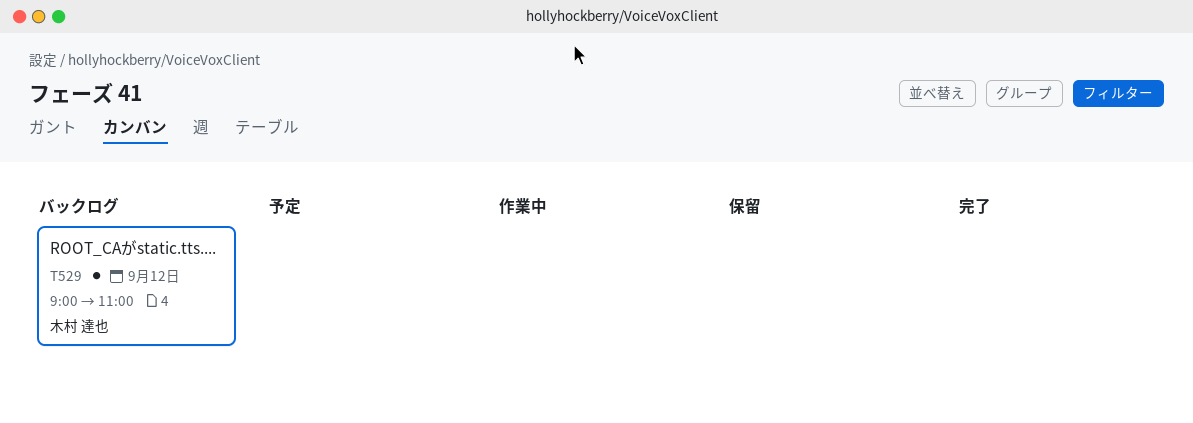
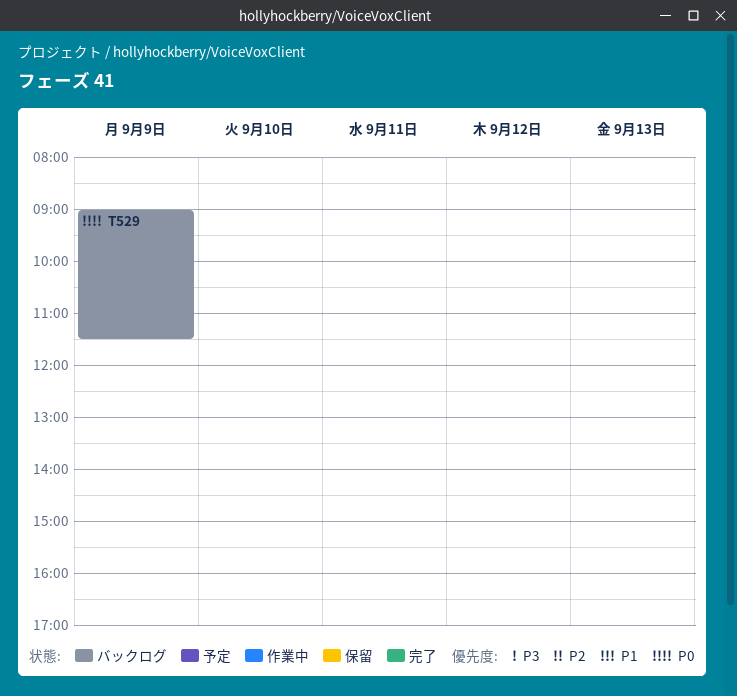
T529, day: Sep 12 -> Sep 9
T529, ends: 11:00 -> 11:30

